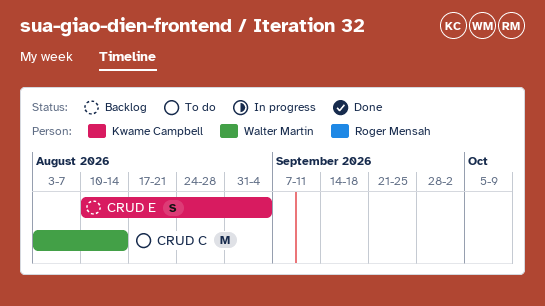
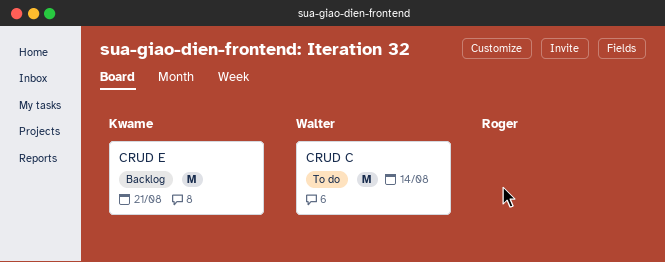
CRUD E, estimate: S -> M
CRUD E, due: Sep 4 -> Aug 21

